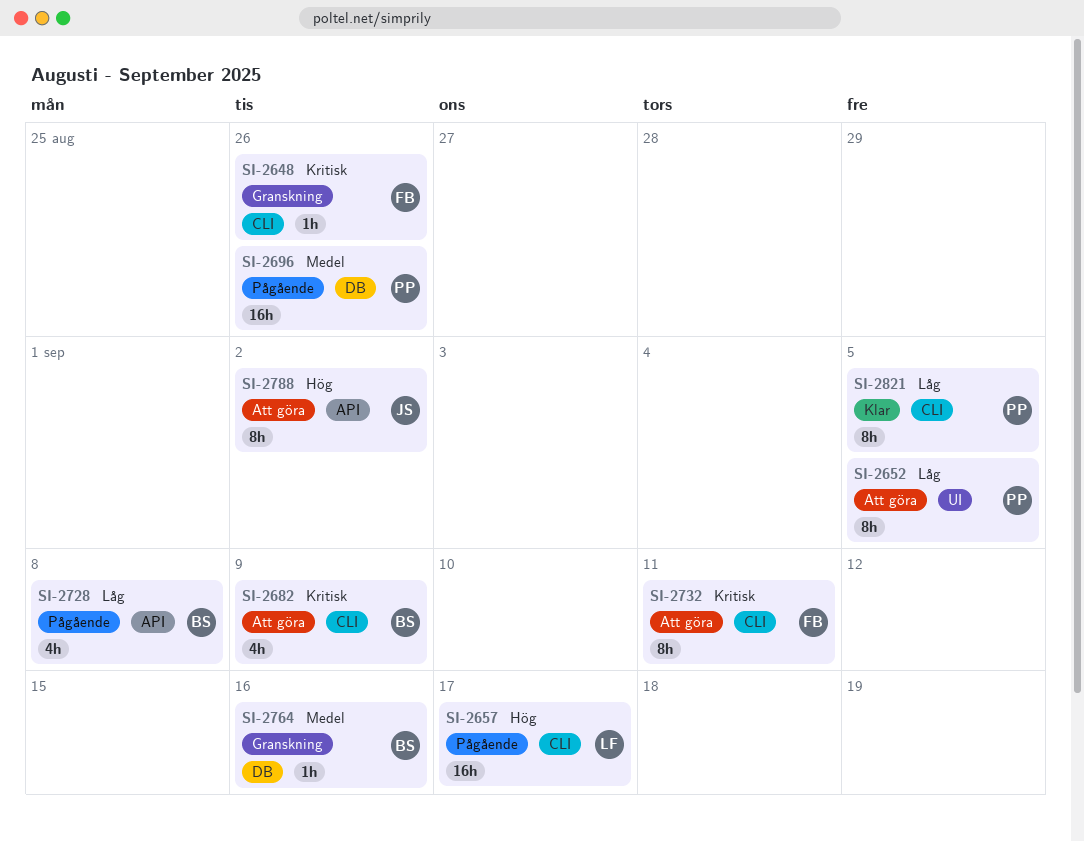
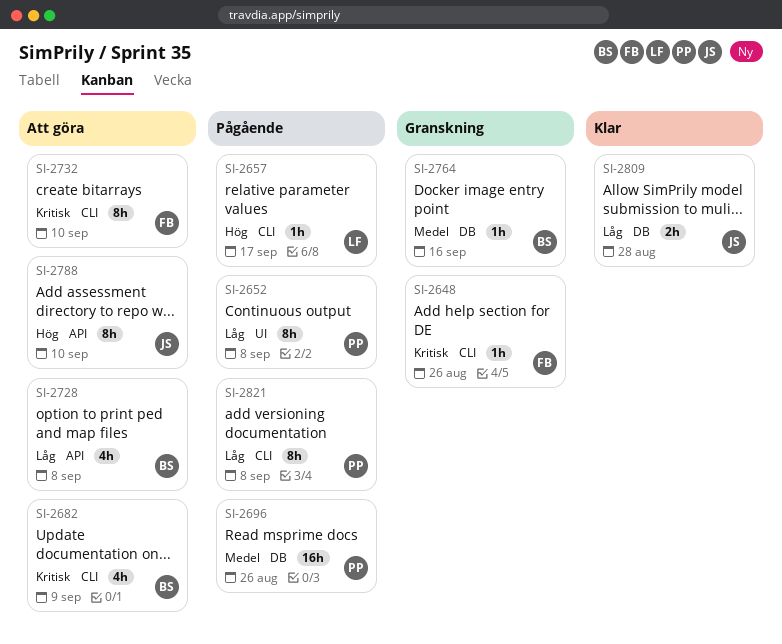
SI-2652, status: Att göra -> Pågående
SI-2652, due: Sep 5 -> Sep 8
SI-2657, estimate: 16h -> 1h
SI-2728, status: Pågående -> Att göra
SI-2732, due: Sep 11 -> Sep 10
SI-2788, due: Sep 2 -> Sep 10
SI-2809: none -> present
SI-2821, status: Klar -> Pågående
SI-2821, due: Sep 5 -> Sep 8

